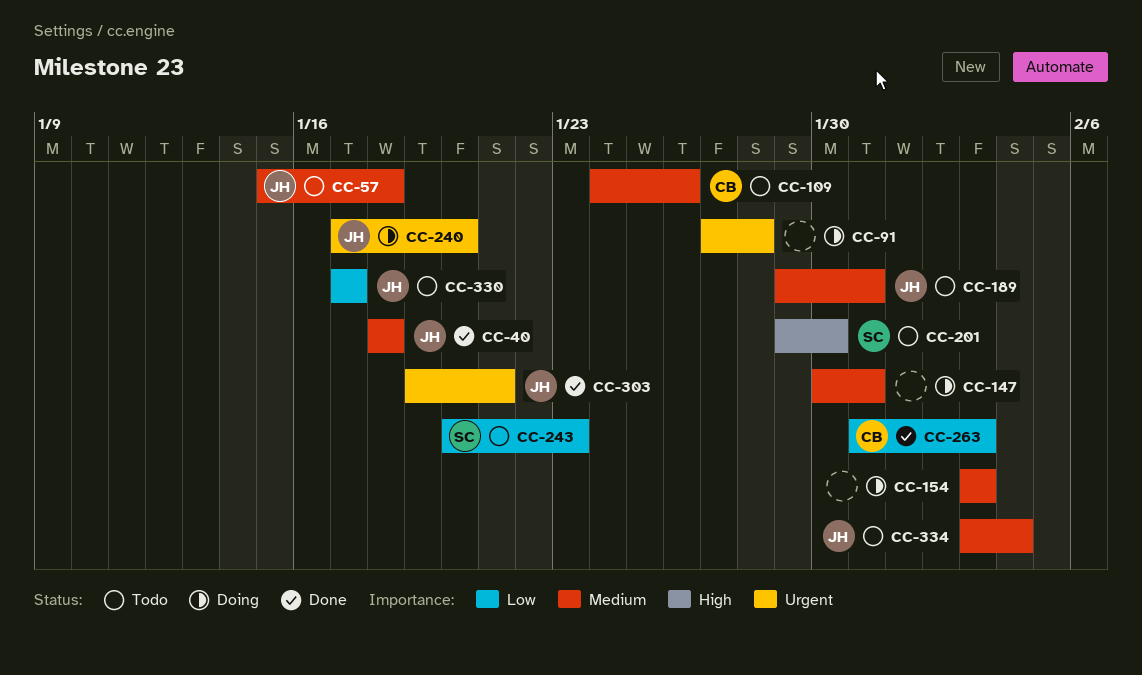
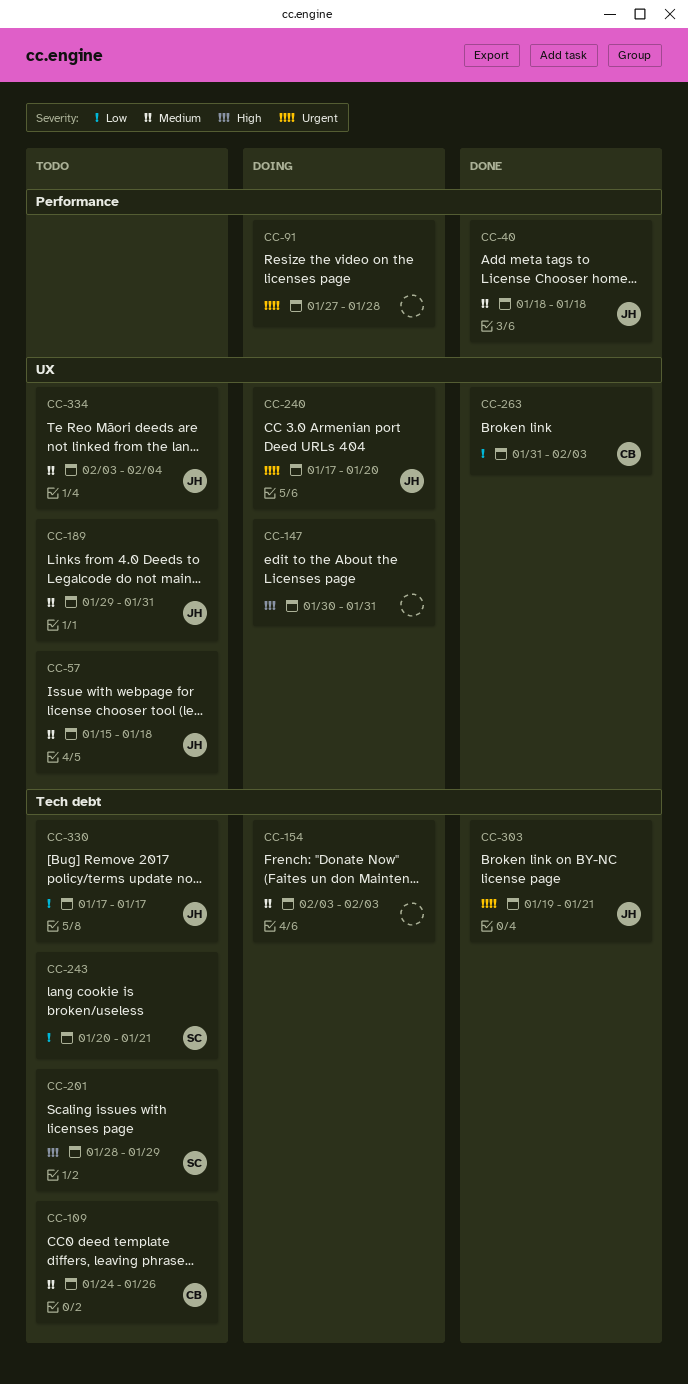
CC-147, priority: Medium -> High
CC-201, start: Jan 29 -> Jan 28
CC-201, due: Jan 30 -> Jan 29
CC-243, due: Jan 23 -> Jan 21

